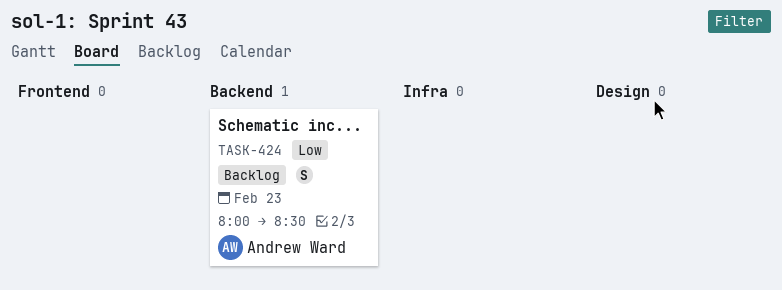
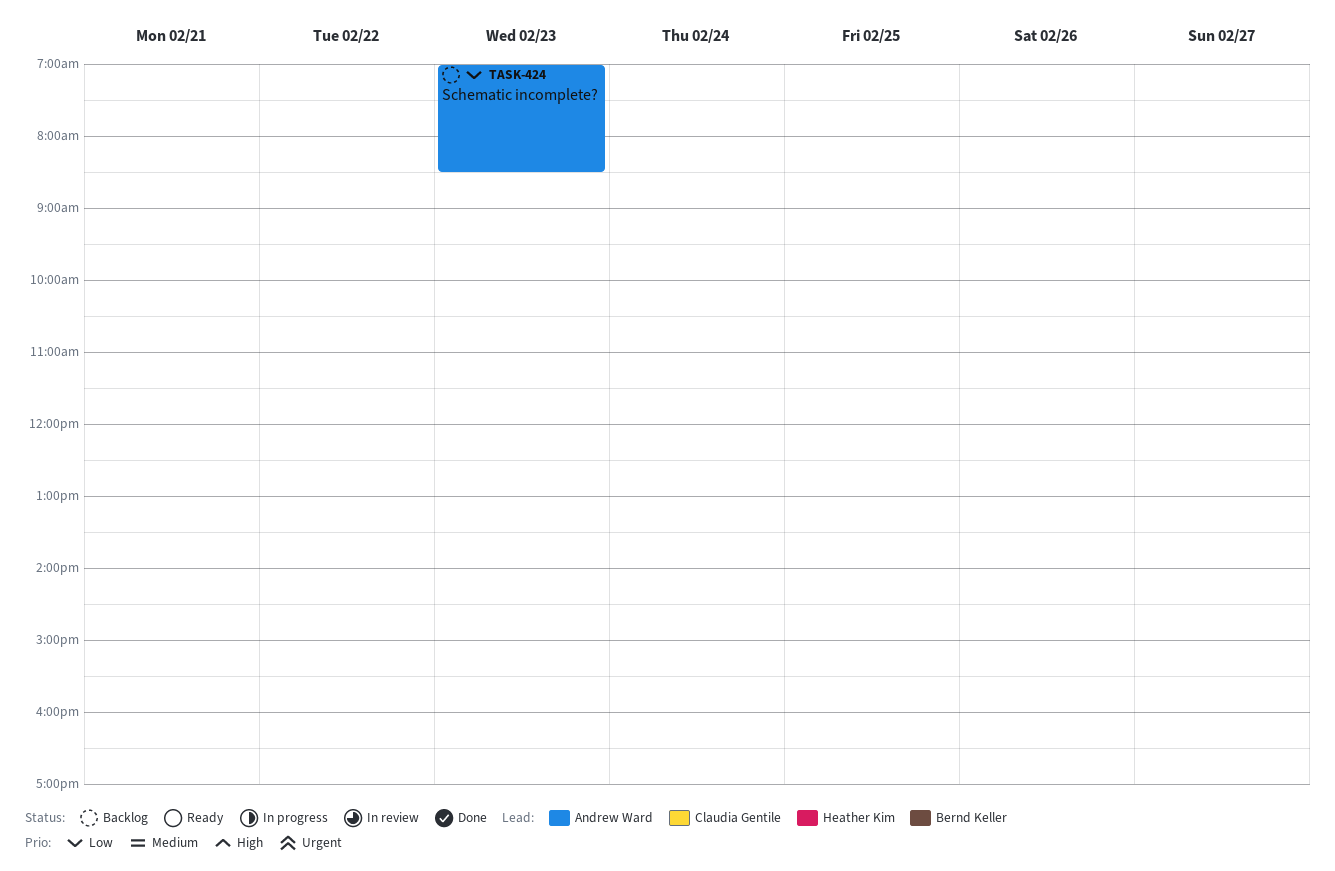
TASK-424, begins: 08:00 -> 07:00

